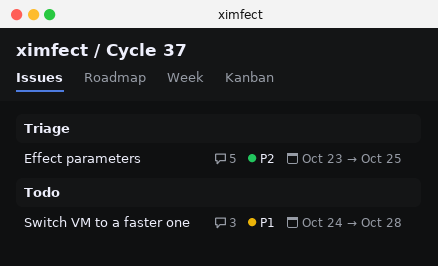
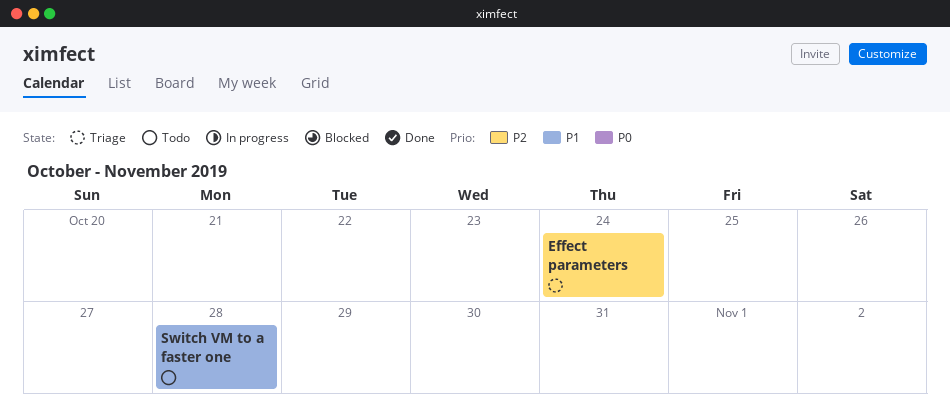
Effect parameters, due: Oct 25 -> Oct 24

